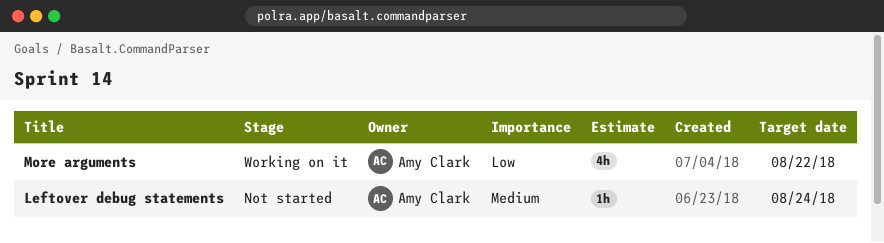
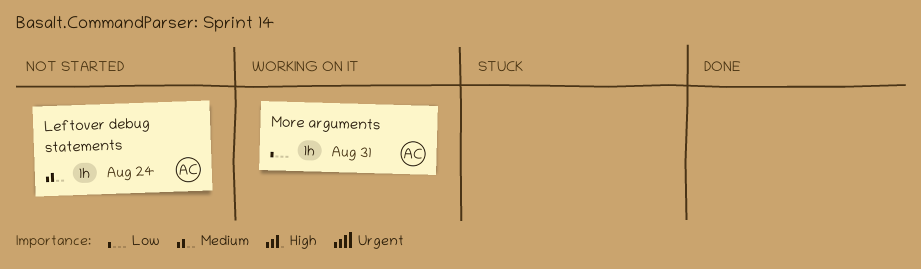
More arguments, estimate: 4h -> 1h
More arguments, due: Aug 22 -> Aug 31

